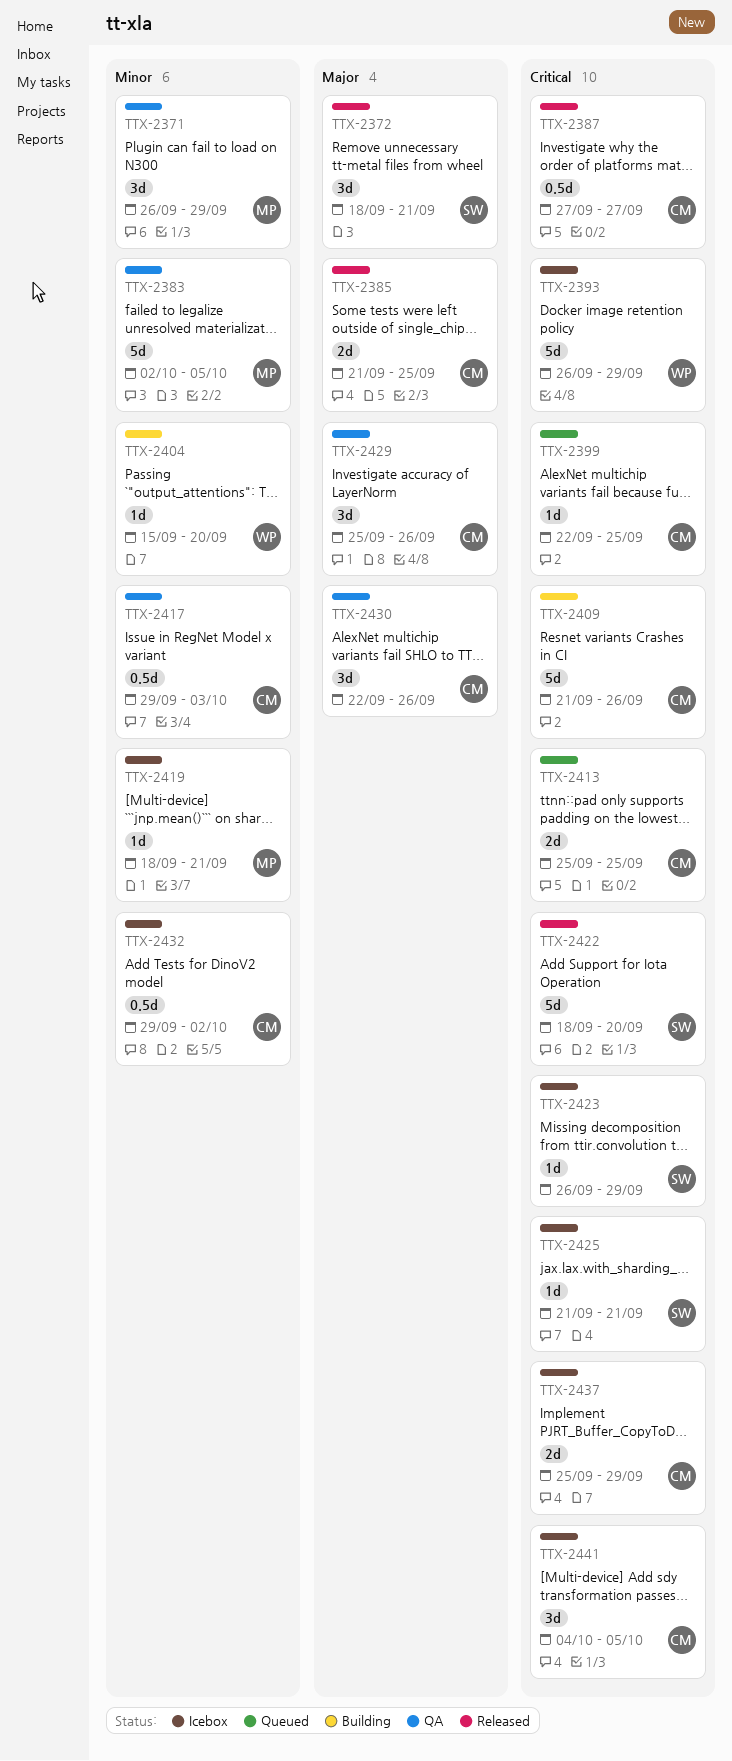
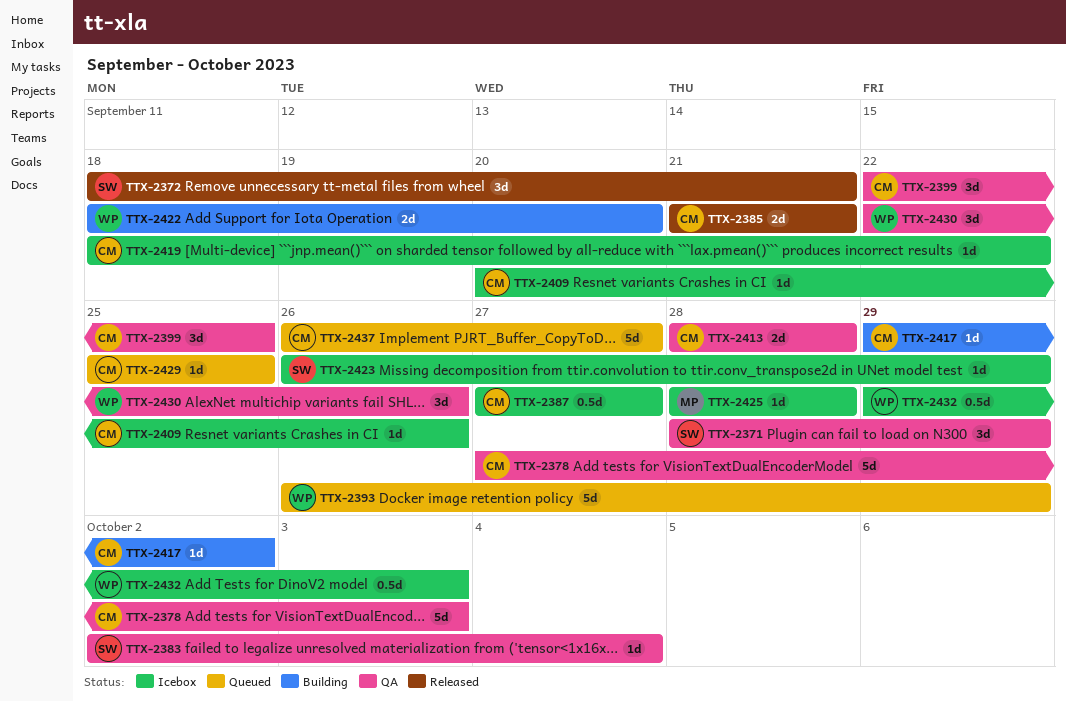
TTX-2371, owner: MP -> SW
TTX-2371, start: Sep 26 -> Sep 28
TTX-2378: none -> present
TTX-2383, owner: MP -> SW
TTX-2383, estimate: 5d -> 1d
TTX-2383, due: Oct 5 -> Oct 4
TTX-2385, due: Sep 25 -> Sep 21
TTX-2387, status: Released -> Icebox
TTX-2393, status: Icebox -> Queued
TTX-2399, status: Queued -> QA
TTX-2399, estimate: 1d -> 3d
TTX-2404: present -> none
TTX-2409, status: Building -> Icebox
TTX-2409, estimate: 5d -> 1d
TTX-2409, start: Sep 21 -> Sep 20
TTX-2413, status: Queued -> QA
TTX-2413, start: Sep 25 -> Sep 28
TTX-2413, due: Sep 25 -> Sep 28
TTX-2417, status: QA -> Building
TTX-2417, estimate: 0.5d -> 1d
TTX-2417, due: Oct 3 -> Oct 2
TTX-2419, owner: MP -> CM
TTX-2419, due: Sep 21 -> Sep 22
TTX-2422, status: Released -> Building
TTX-2422, owner: SW -> WP
TTX-2422, estimate: 5d -> 2d
TTX-2425, owner: SW -> MP
TTX-2425, start: Sep 21 -> Sep 28
TTX-2425, due: Sep 21 -> Sep 28
TTX-2429, status: QA -> Queued
TTX-2429, estimate: 3d -> 1d
TTX-2429, due: Sep 26 -> Sep 25
TTX-2430, owner: CM -> WP
TTX-2432, owner: CM -> WP
TTX-2432, due: Oct 2 -> Oct 3
TTX-2437, status: Icebox -> Queued
TTX-2437, estimate: 2d -> 5d
TTX-2437, start: Sep 25 -> Sep 26
TTX-2437, due: Sep 29 -> Sep 27
TTX-2441: present -> none

